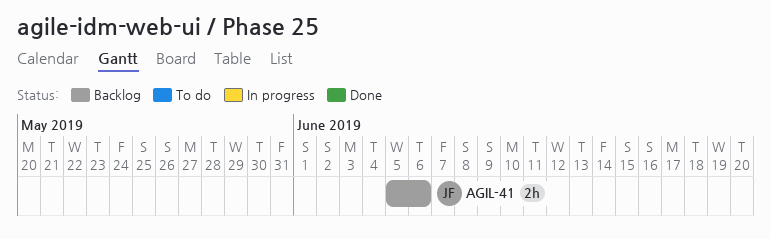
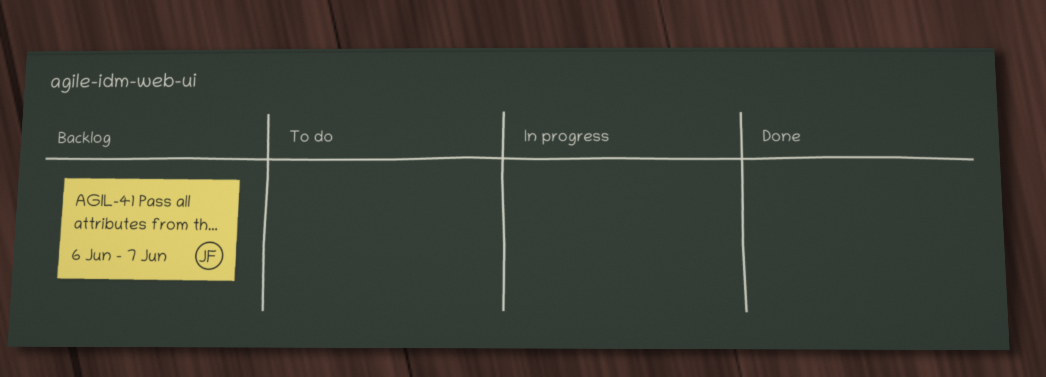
AGIL-41, start: Jun 5 -> Jun 6
AGIL-41, due: Jun 6 -> Jun 7

